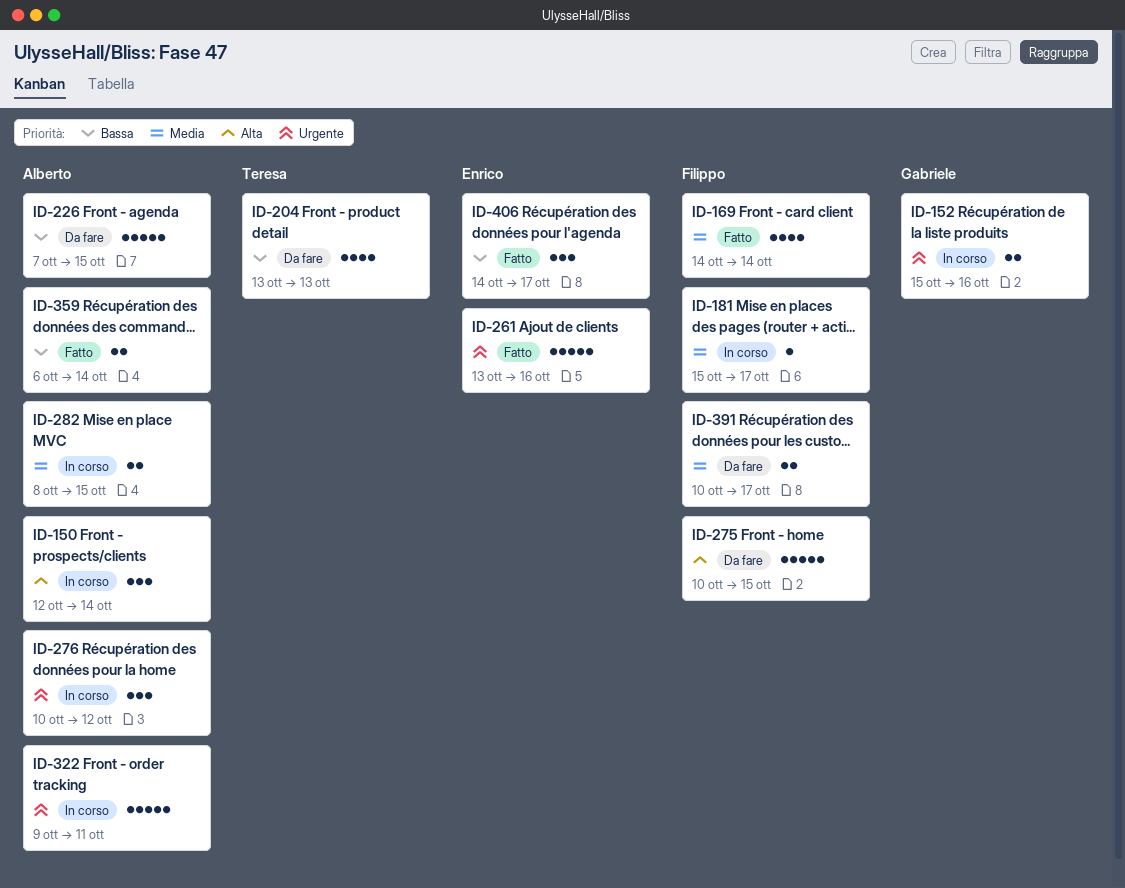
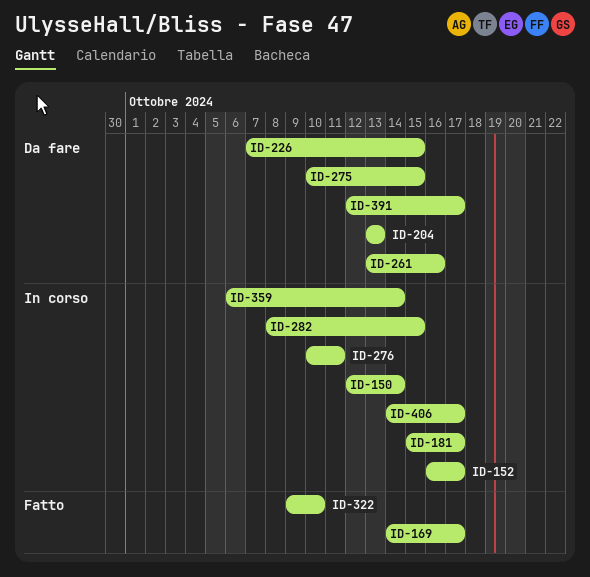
ID-152, start: Oct 15 -> Oct 16
ID-152, due: Oct 16 -> Oct 17
ID-169, due: Oct 14 -> Oct 17
ID-261, status: Fatto -> Da fare
ID-276, due: Oct 12 -> Oct 11
ID-322, status: In corso -> Fatto
ID-322, due: Oct 11 -> Oct 10
ID-359, status: Fatto -> In corso
ID-391, start: Oct 10 -> Oct 12
ID-406, status: Fatto -> In corso

